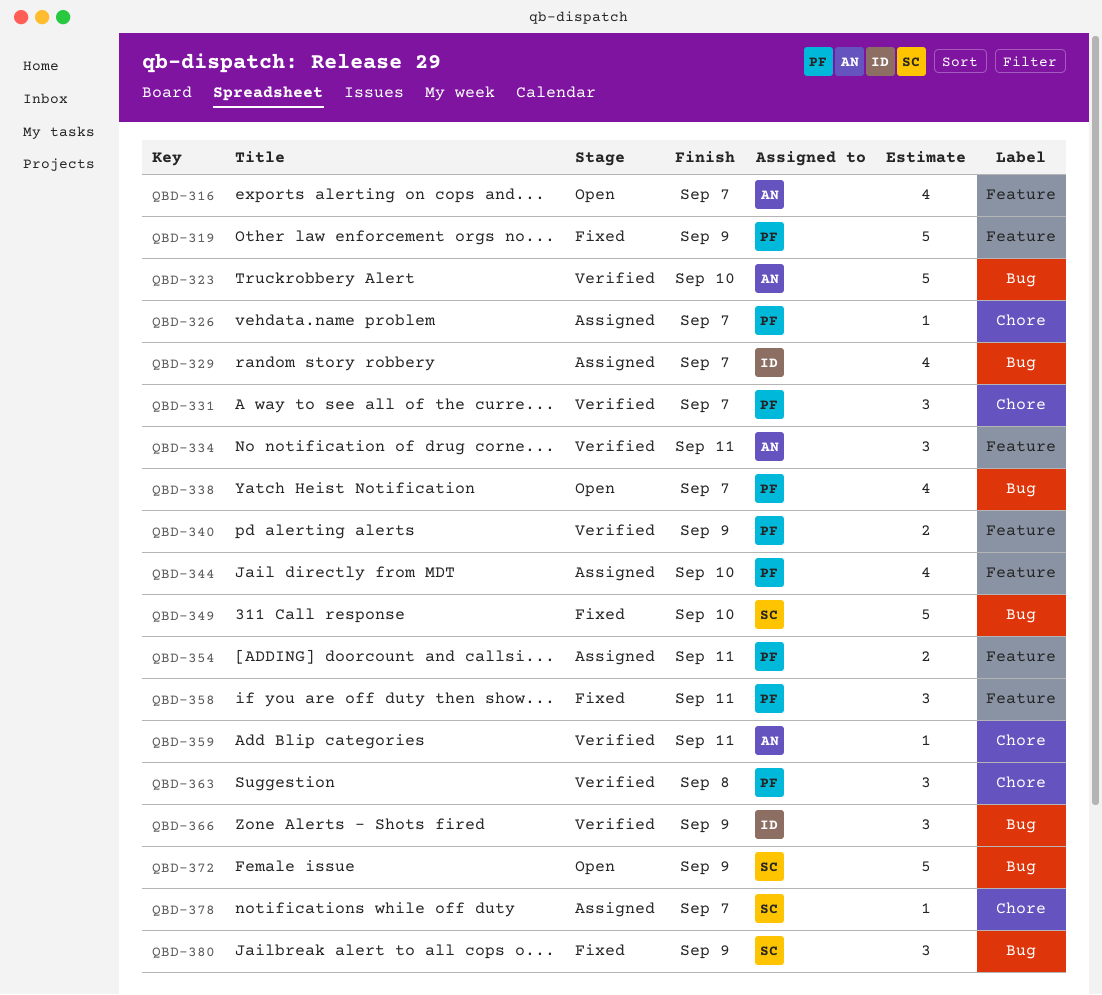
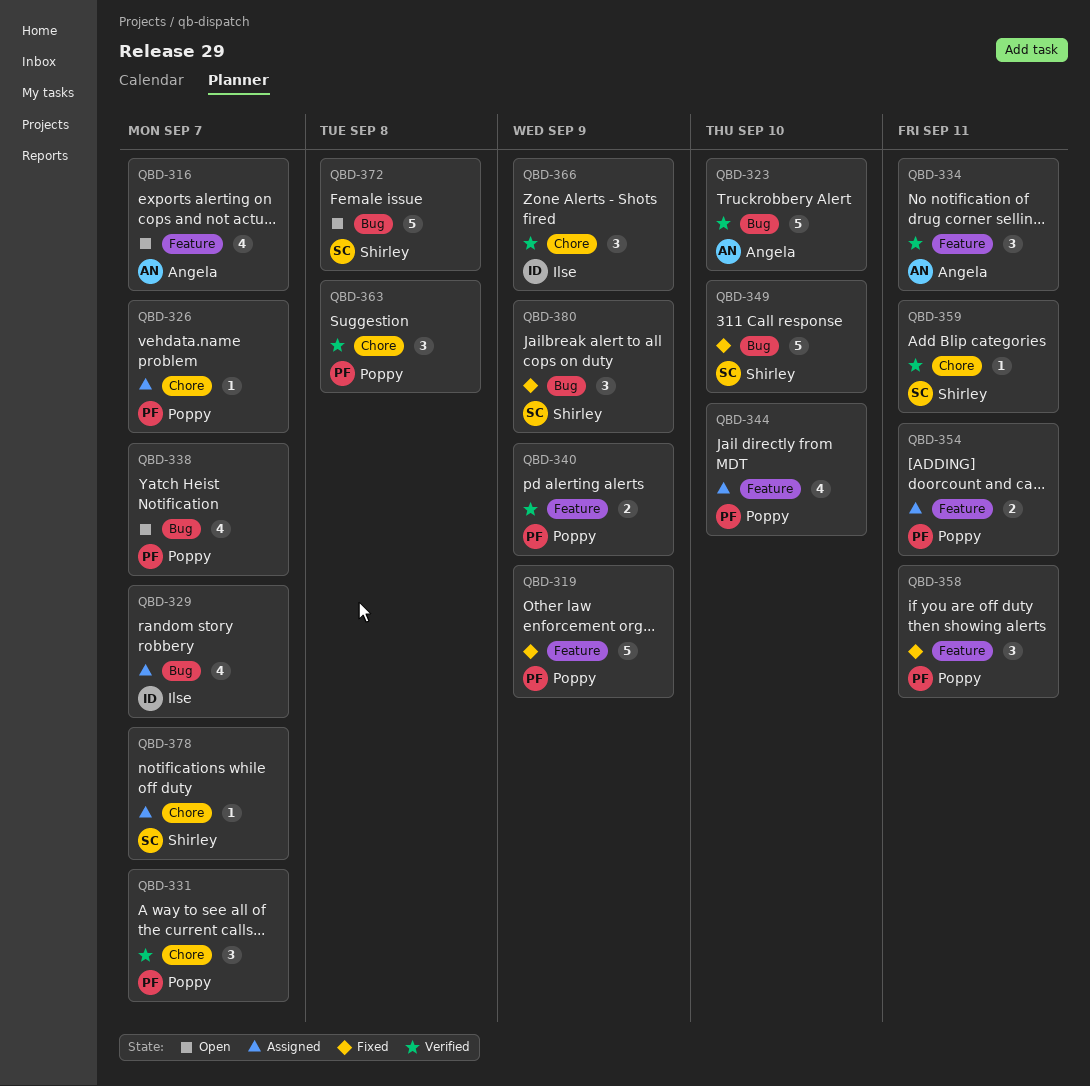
QBD-359, owner: Angela -> Shirley
QBD-366, label: Bug -> Chore
QBD-372, due: Sep 9 -> Sep 8

